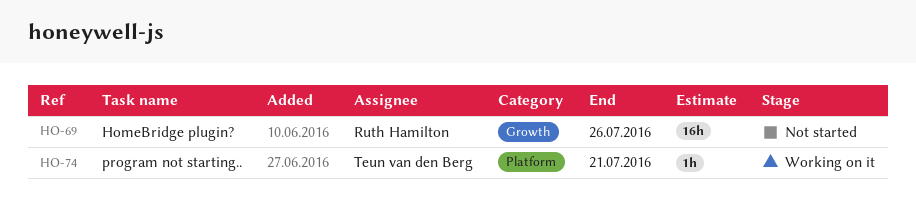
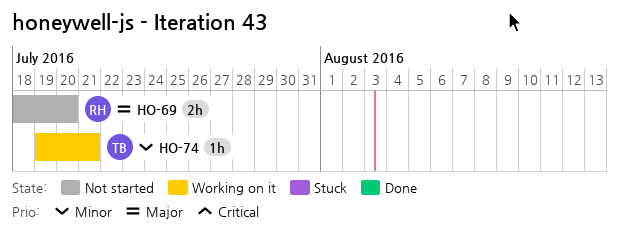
HO-69, estimate: 16h -> 2h
HO-69, due: Jul 26 -> Jul 20

